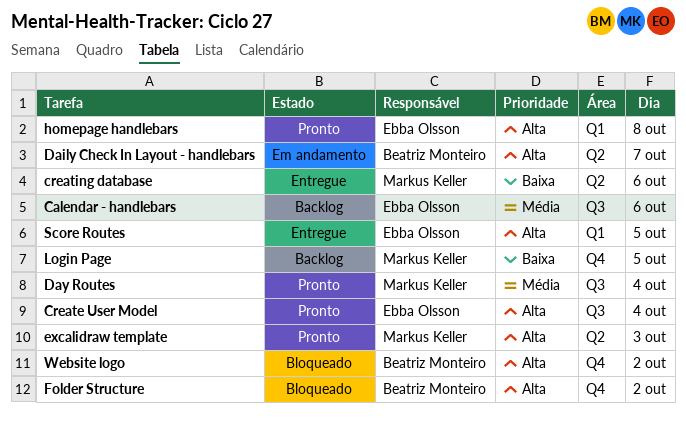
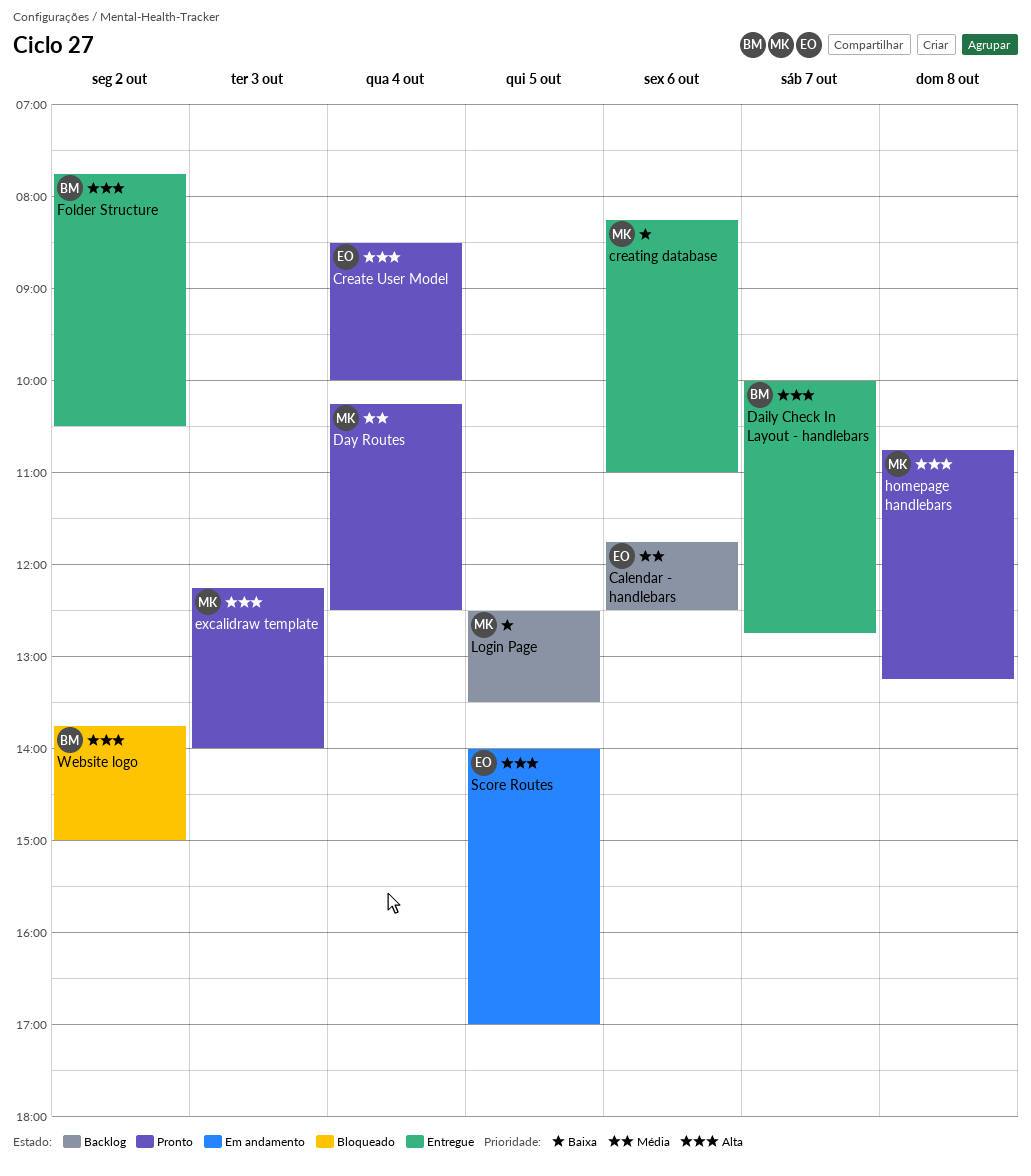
Daily Check In Layout - handlebars, status: Em andamento -> Entregue
Folder Structure, status: Bloqueado -> Entregue
homepage handlebars, owner: Ebba Olsson -> Markus Keller
Score Routes, status: Entregue -> Em andamento

